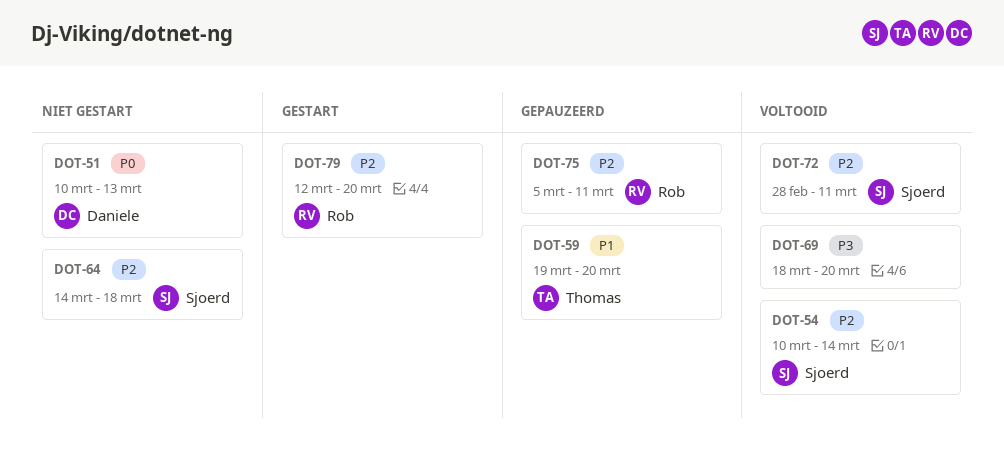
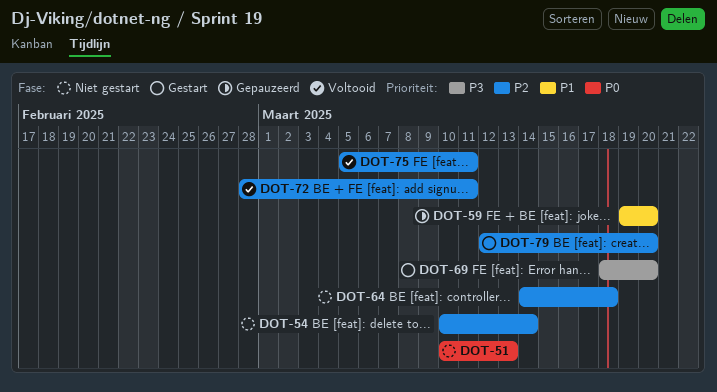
DOT-54, status: Voltooid -> Niet gestart
DOT-69, status: Voltooid -> Gestart
DOT-75, status: Gepauzeerd -> Voltooid

